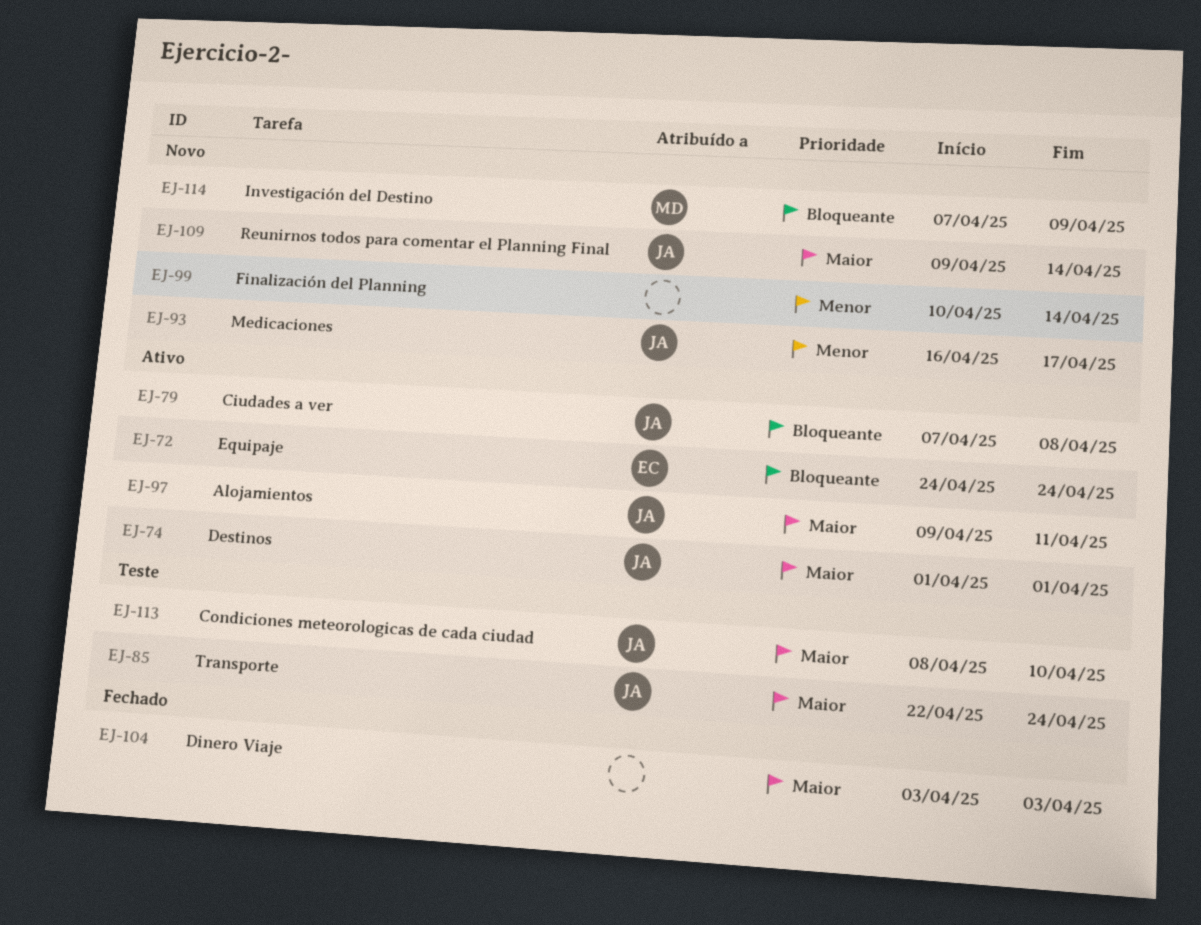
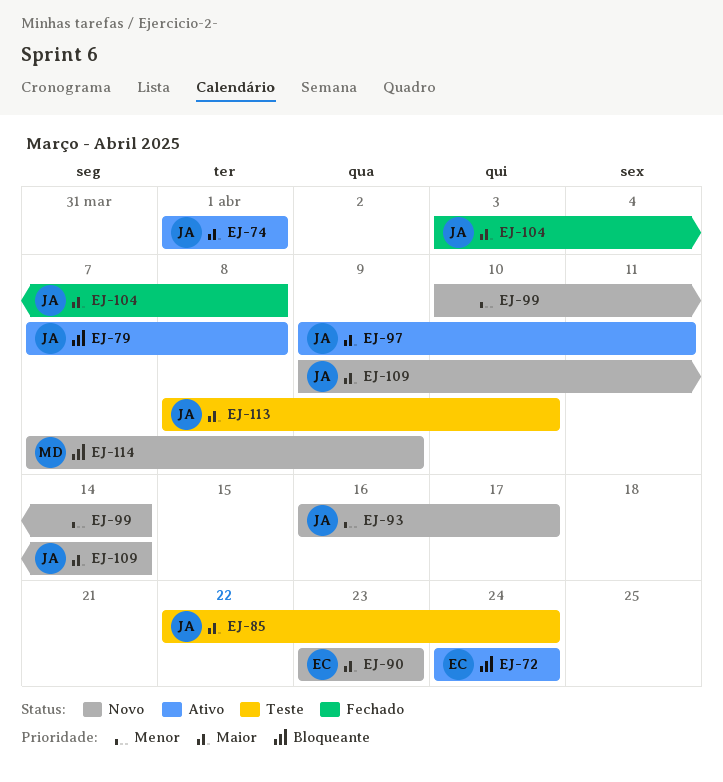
EJ-90: none -> present
EJ-104, owner: none -> JA
EJ-104, due: Apr 3 -> Apr 8

